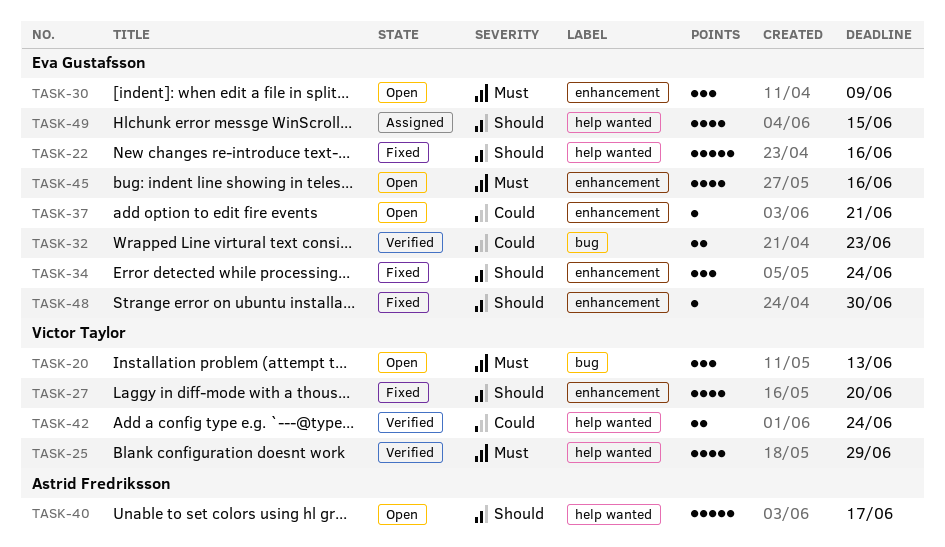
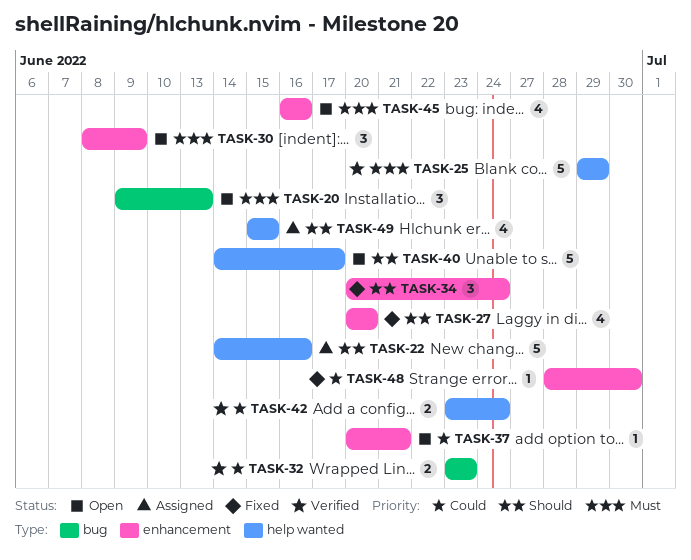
TASK-22, status: Fixed -> Assigned
TASK-25, estimate: 4 -> 5
TASK-48, priority: Should -> Could

